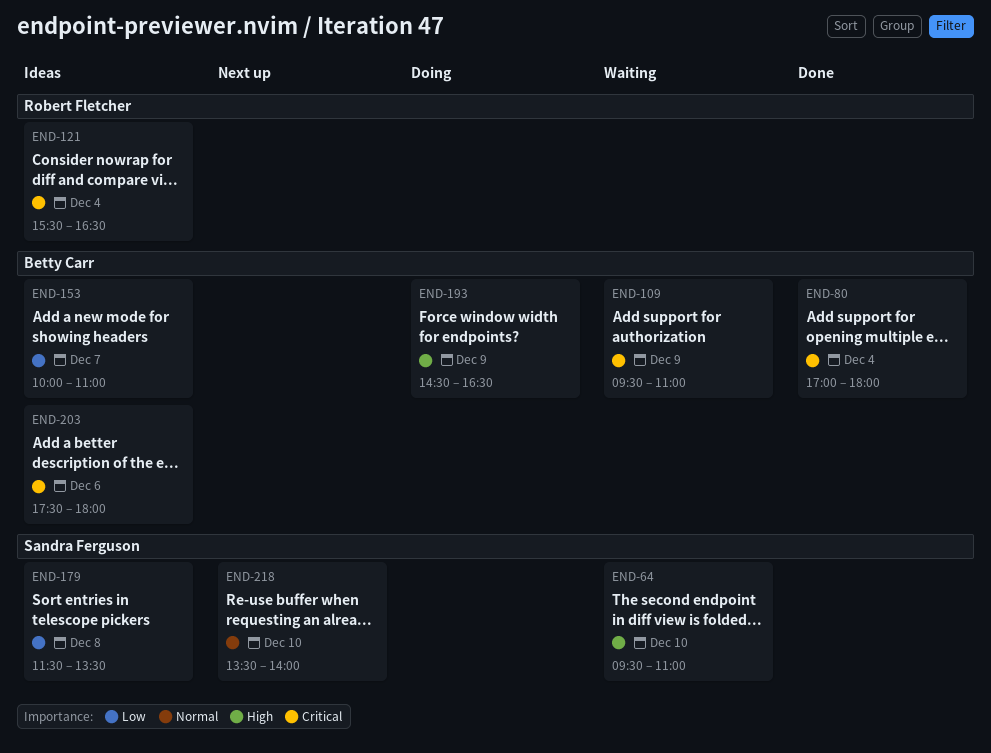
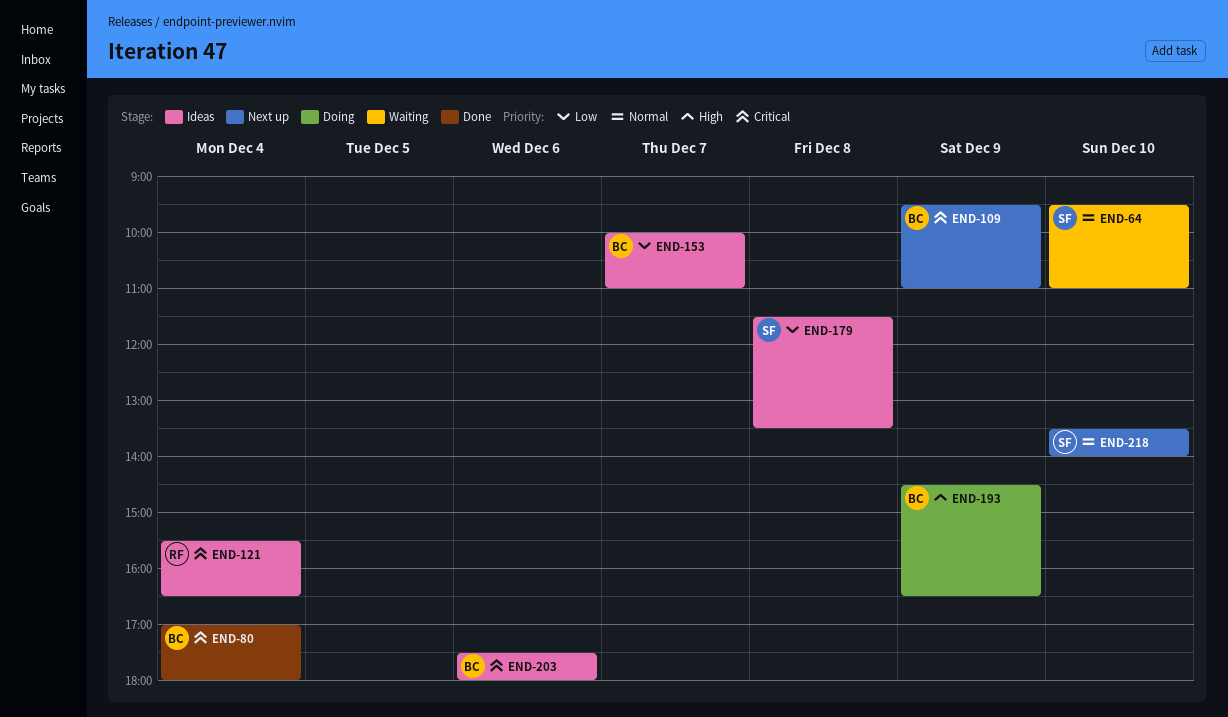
END-64, priority: High -> Normal
END-109, status: Waiting -> Next up

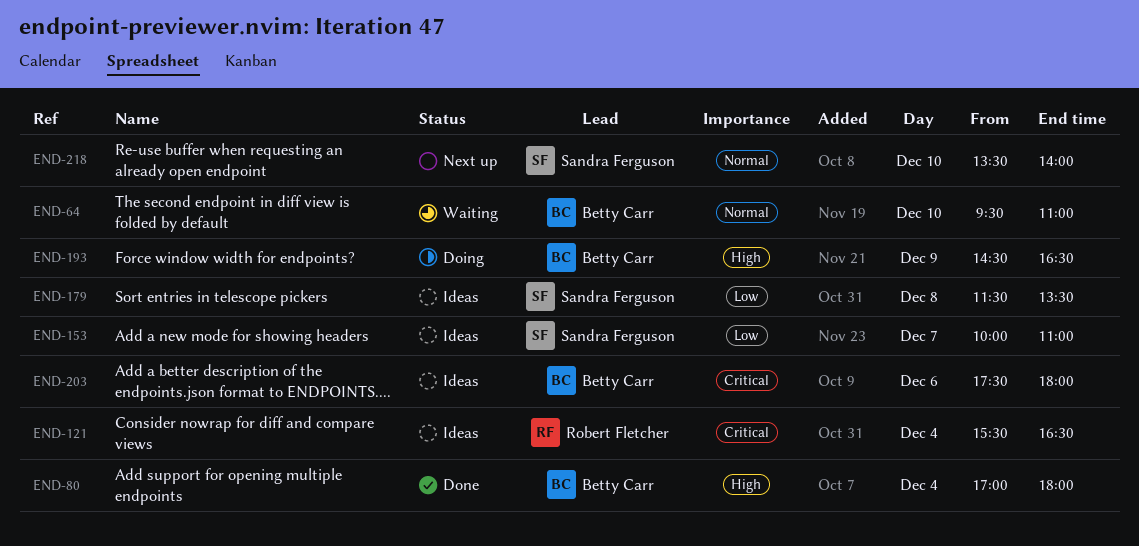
END-64, owner: Sandra Ferguson -> Betty Carr
END-80, priority: Critical -> High
END-109: present -> none
END-153, owner: Betty Carr -> Sandra Ferguson

